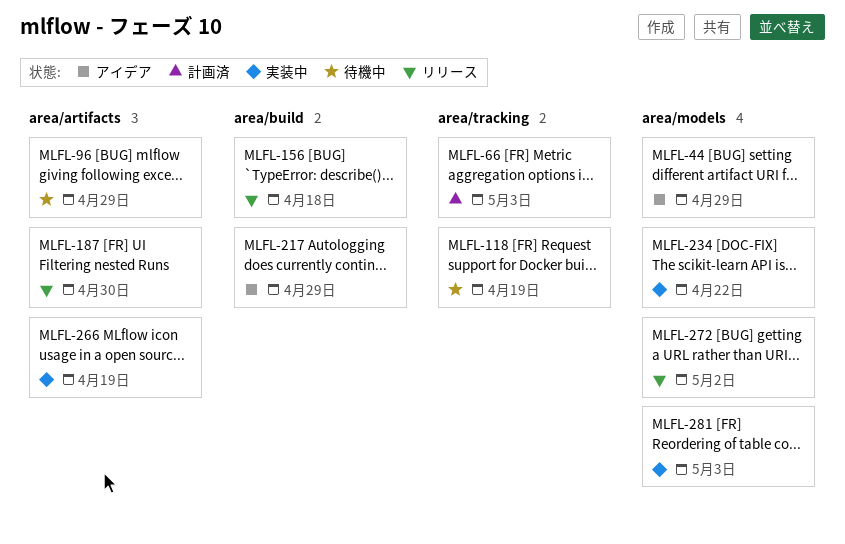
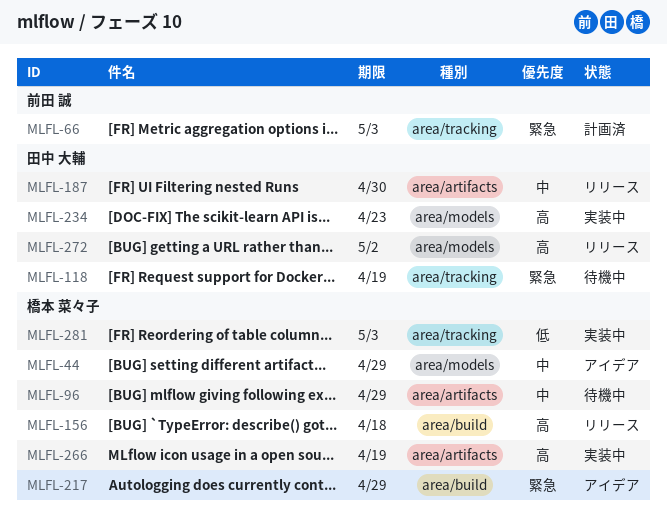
MLFL-234, due: Apr 22 -> Apr 23
MLFL-281, label: area/models -> area/tracking

